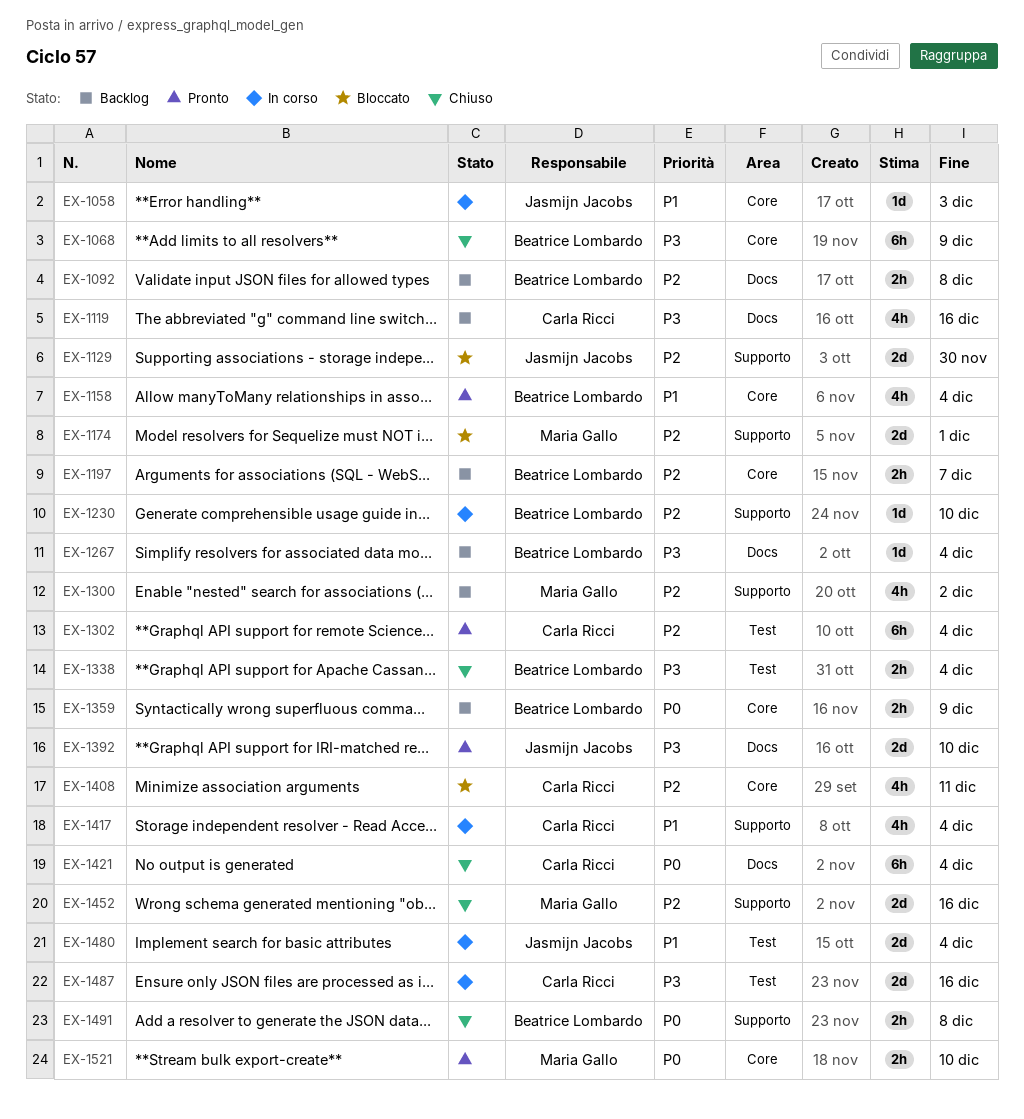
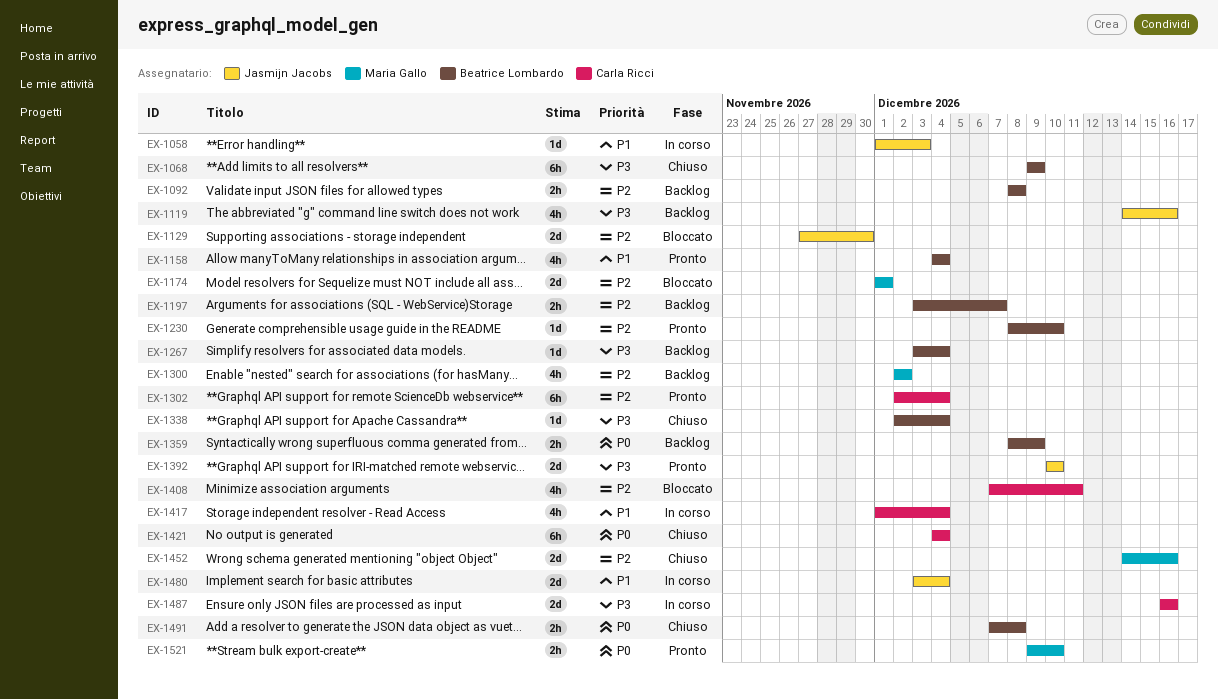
EX-1119, owner: Carla Ricci -> Jasmijn Jacobs
EX-1230, status: In corso -> Pronto
EX-1338, estimate: 2h -> 1d

